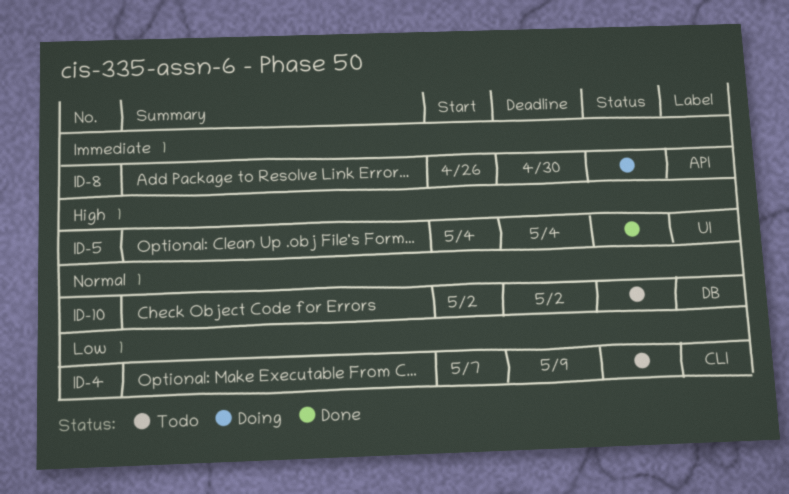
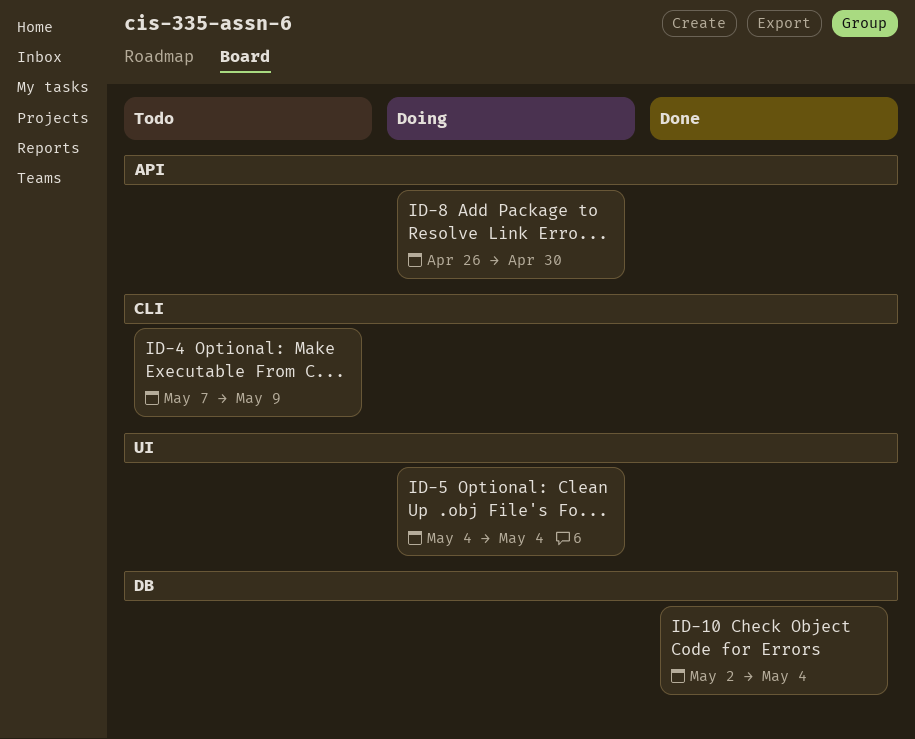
ID-5, status: Done -> Doing
ID-10, status: Todo -> Done
ID-10, due: May 2 -> May 4

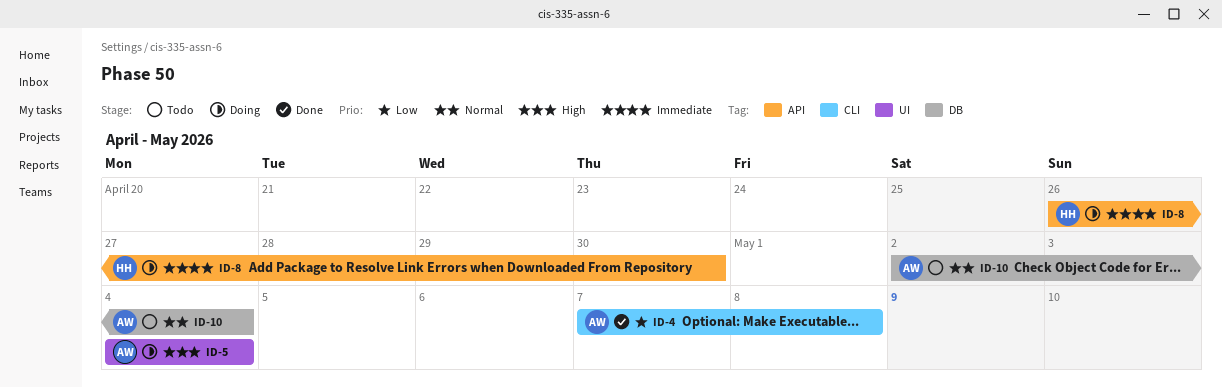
ID-4, status: Todo -> Done
ID-4, due: May 9 -> May 8
ID-10, status: Done -> Todo

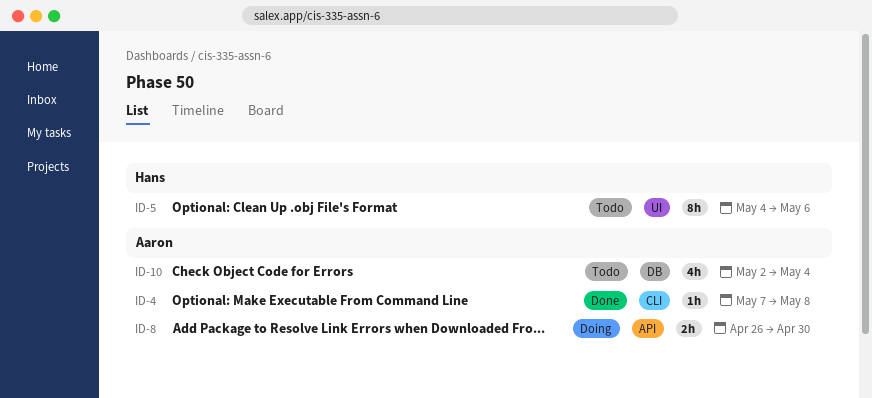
ID-5, status: Doing -> Todo
ID-5, owner: Aaron -> Hans
ID-5, due: May 4 -> May 6
ID-8, owner: Hans -> Aaron

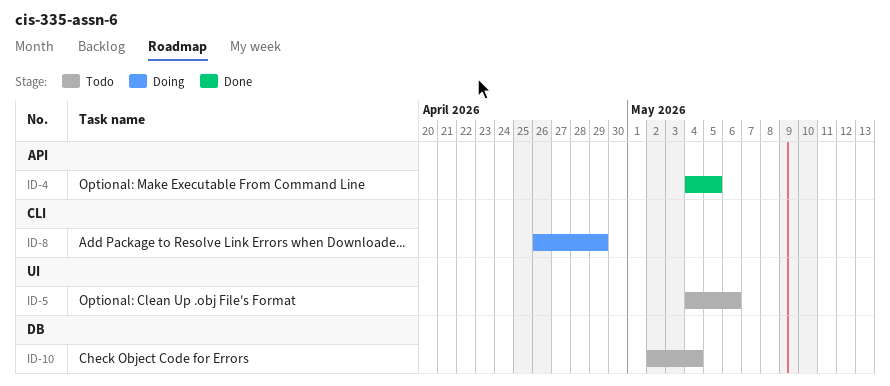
ID-4, label: CLI -> API
ID-4, start: May 7 -> May 4
ID-4, due: May 8 -> May 5
ID-8, label: API -> CLI
ID-8, due: Apr 30 -> Apr 29

